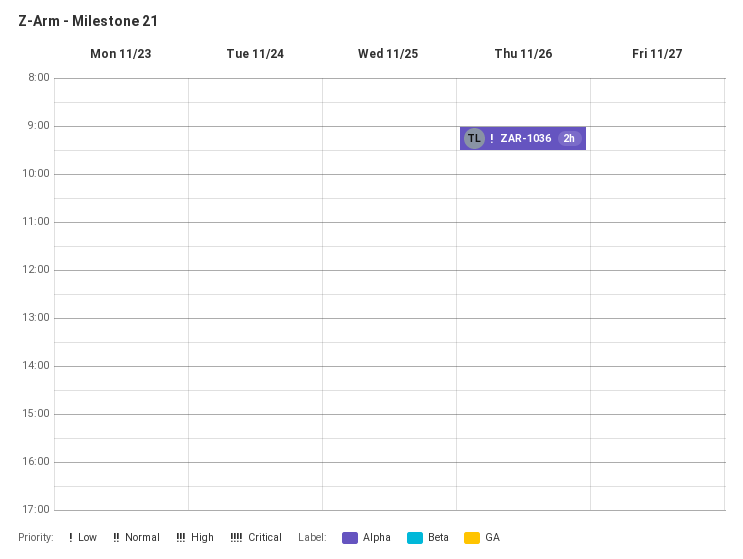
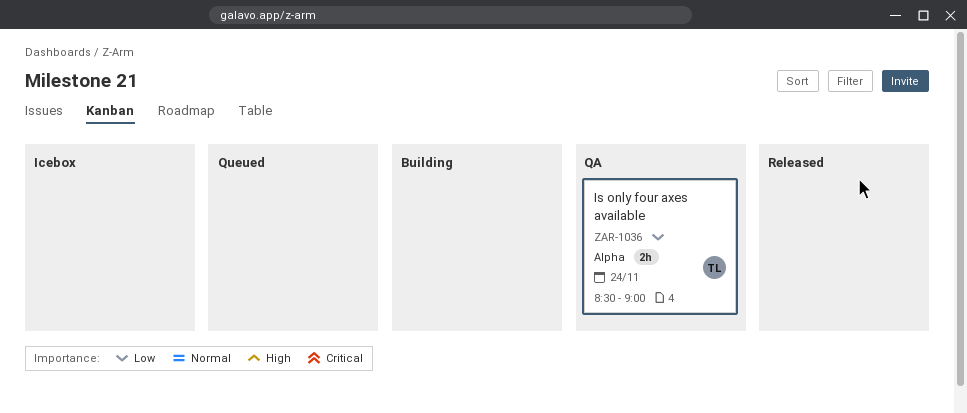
ZAR-1036, day: Nov 26 -> Nov 24
ZAR-1036, begins: 09:00 -> 08:30
ZAR-1036, ends: 09:30 -> 09:00

